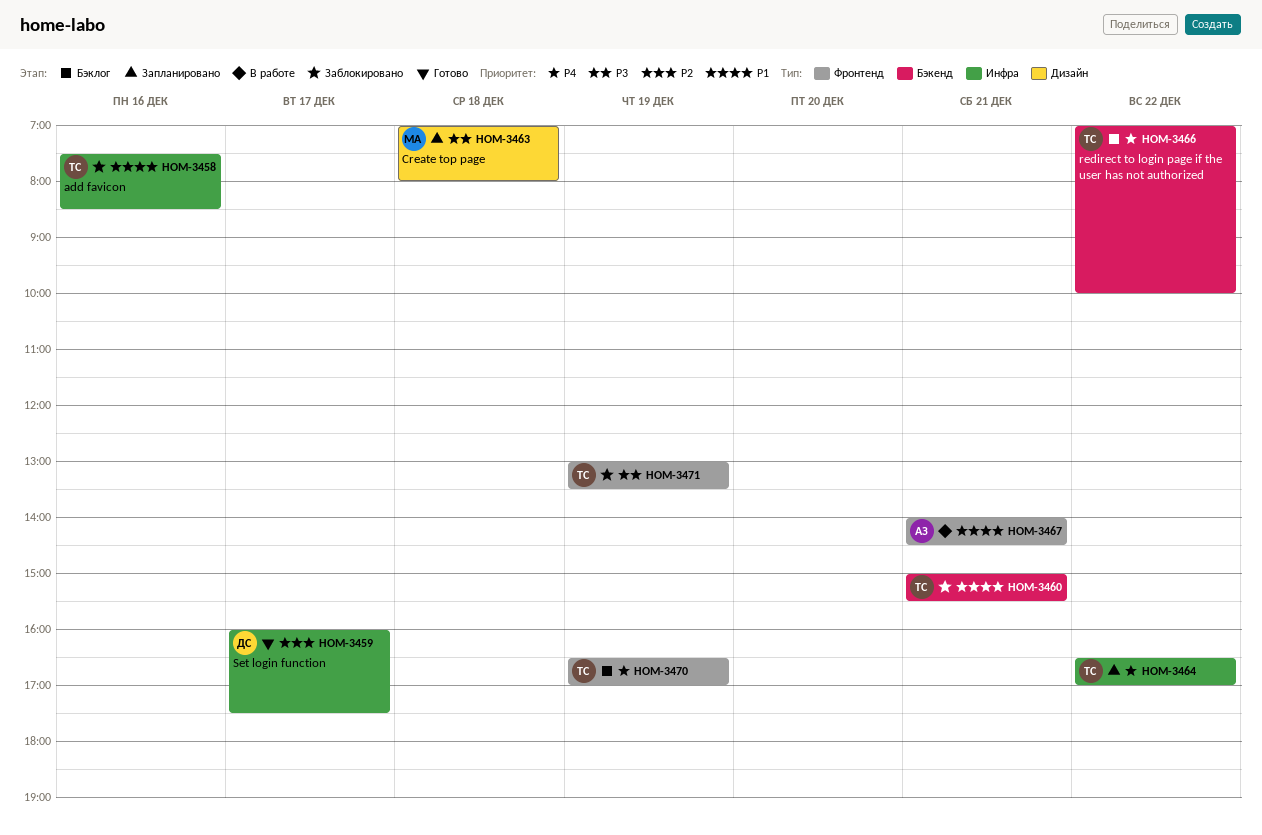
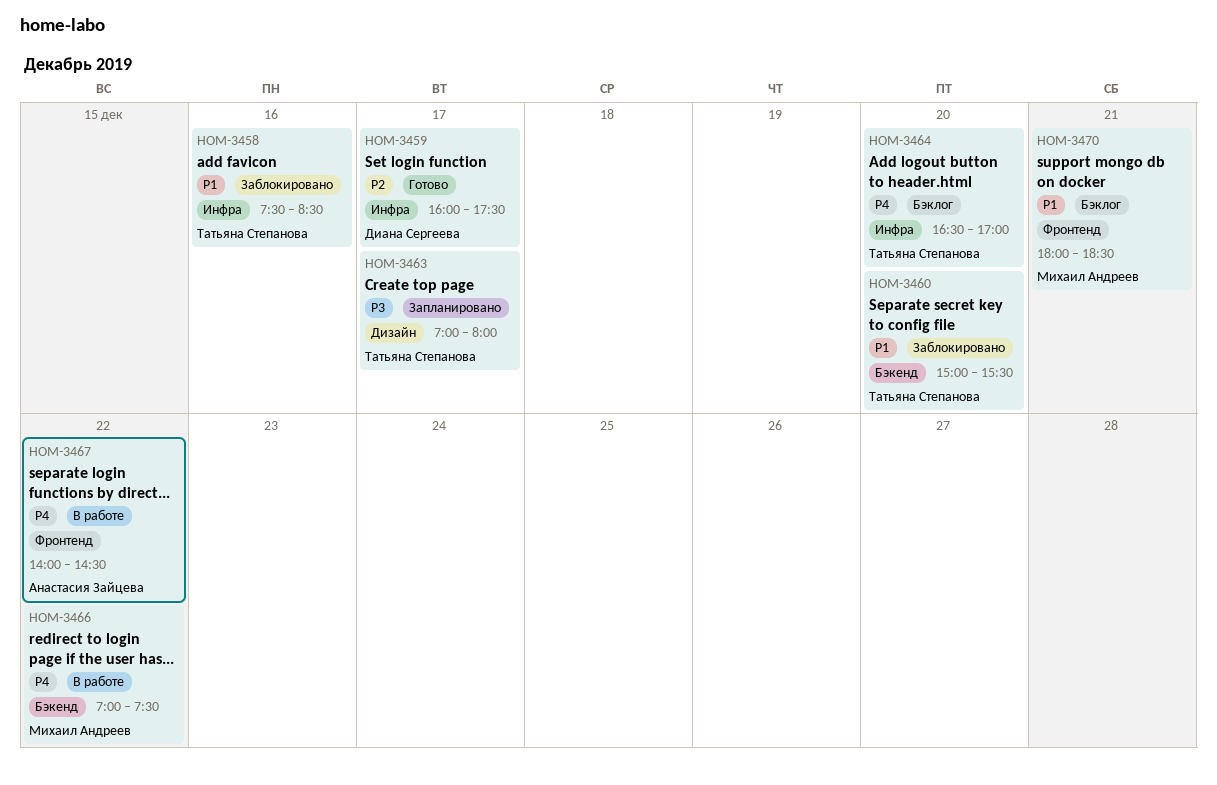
HOM-3460, day: Dec 21 -> Dec 20
HOM-3463, owner: Михаил Андреев -> Татьяна Степанова
HOM-3463, day: Dec 18 -> Dec 17
HOM-3464, status: Запланировано -> Бэклог
HOM-3464, day: Dec 22 -> Dec 20
HOM-3466, status: Бэклог -> В работе
HOM-3466, owner: Татьяна Степанова -> Михаил Андреев
HOM-3466, ends: 10:00 -> 07:30
HOM-3467, priority: P1 -> P4
HOM-3467, day: Dec 21 -> Dec 22
HOM-3470, owner: Татьяна Степанова -> Михаил Андреев
HOM-3470, priority: P4 -> P1
HOM-3470, day: Dec 19 -> Dec 21
HOM-3470, begins: 16:30 -> 18:00
HOM-3470, ends: 17:00 -> 18:30
HOM-3471: present -> none

